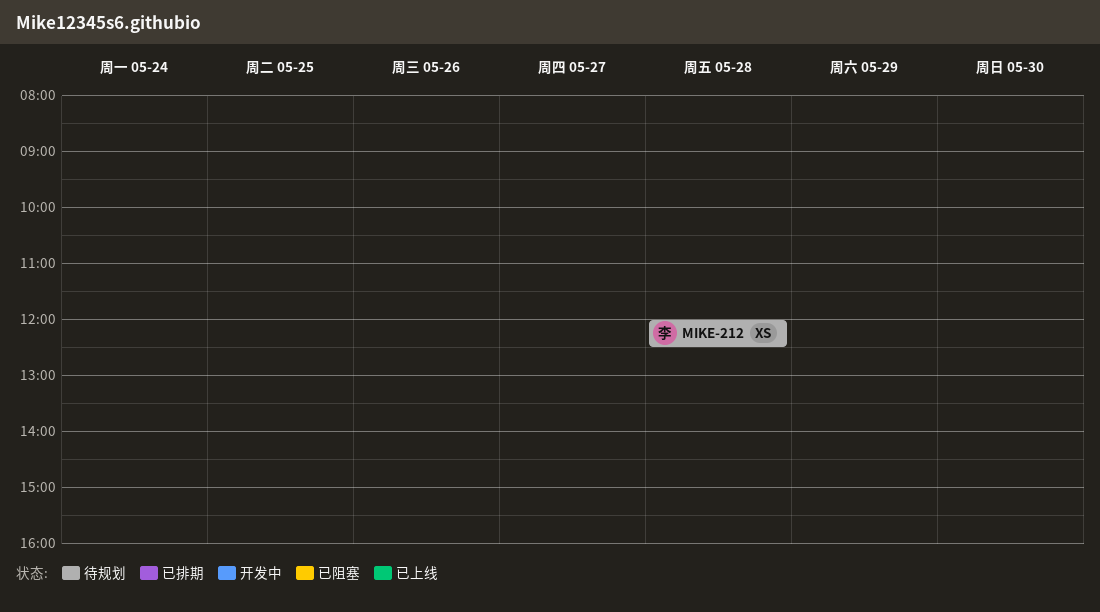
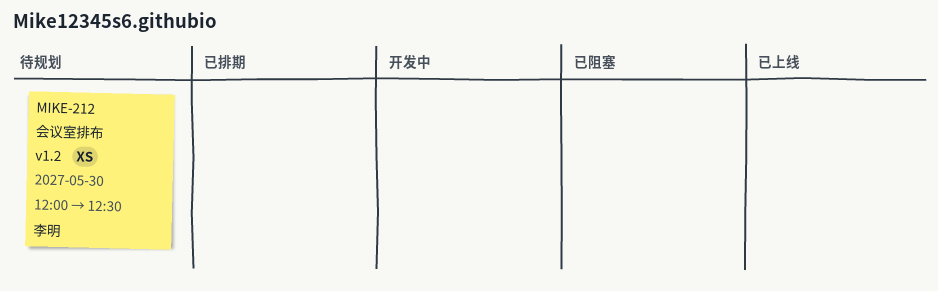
MIKE-212, day: May 28 -> May 30

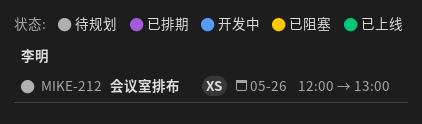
MIKE-212, day: May 30 -> May 26
MIKE-212, ends: 12:30 -> 13:00

